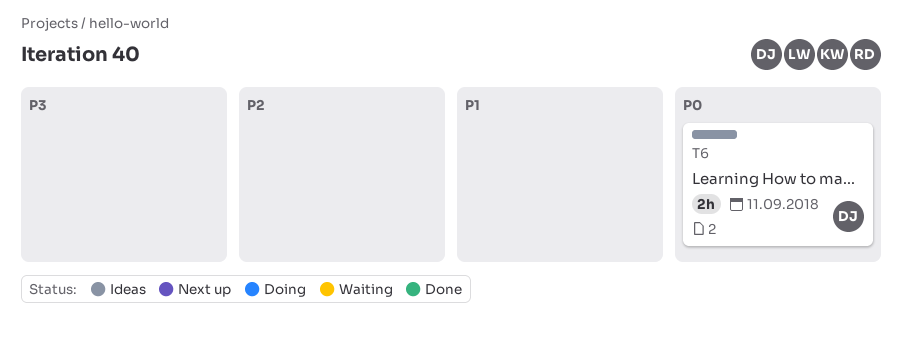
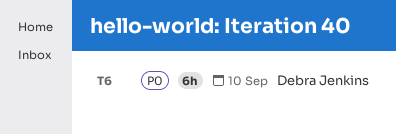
T6, estimate: 2h -> 6h
T6, due: Sep 11 -> Sep 10

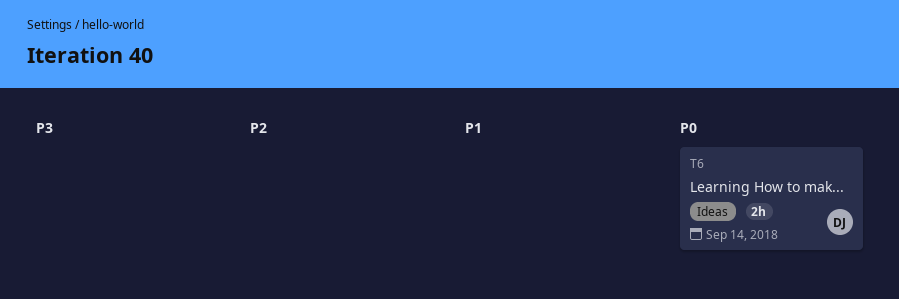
T6, estimate: 6h -> 2h
T6, due: Sep 10 -> Sep 14

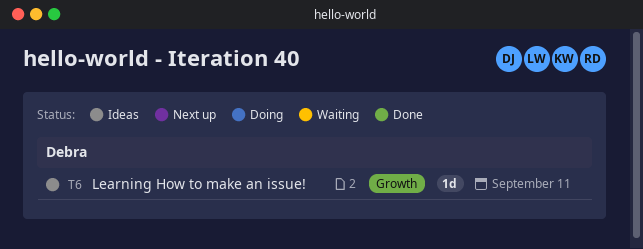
T6, estimate: 2h -> 1d
T6, due: Sep 14 -> Sep 11

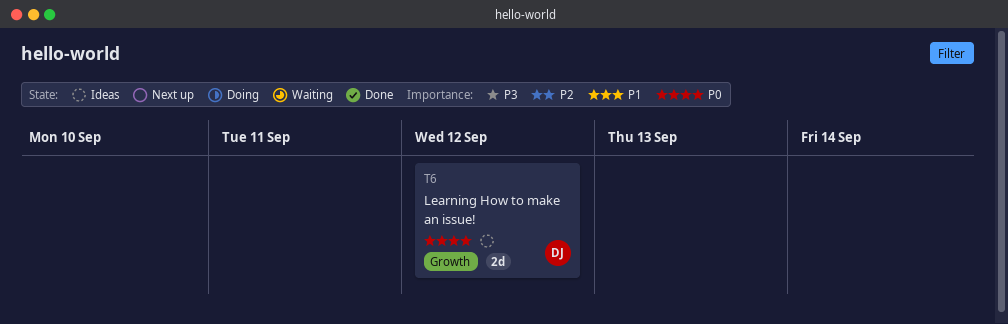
T6, estimate: 1d -> 2d
T6, due: Sep 11 -> Sep 12

